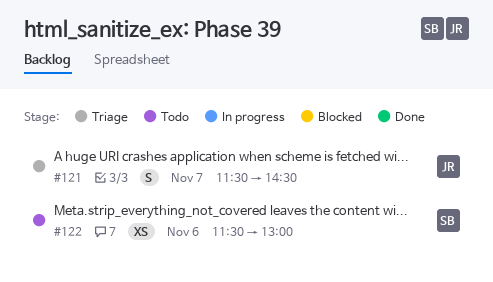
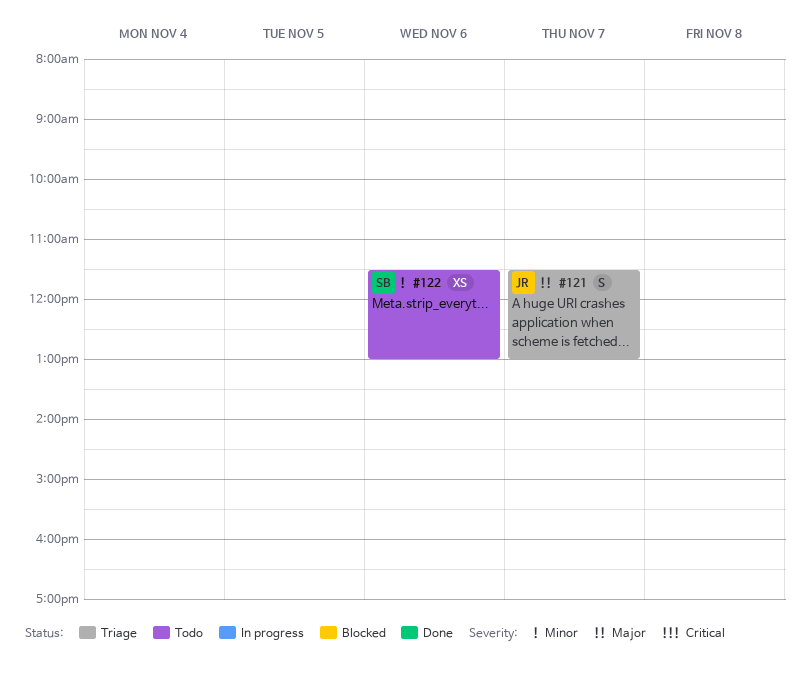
#121, ends: 14:30 -> 13:00

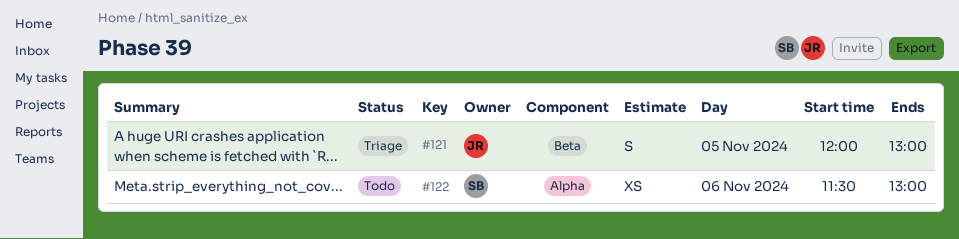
#121, day: Nov 7 -> Nov 5
#121, begins: 11:30 -> 12:00

